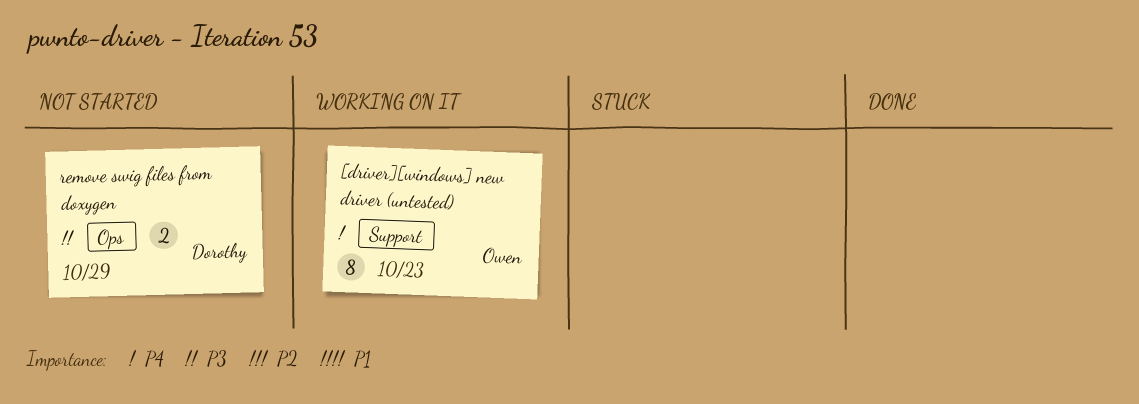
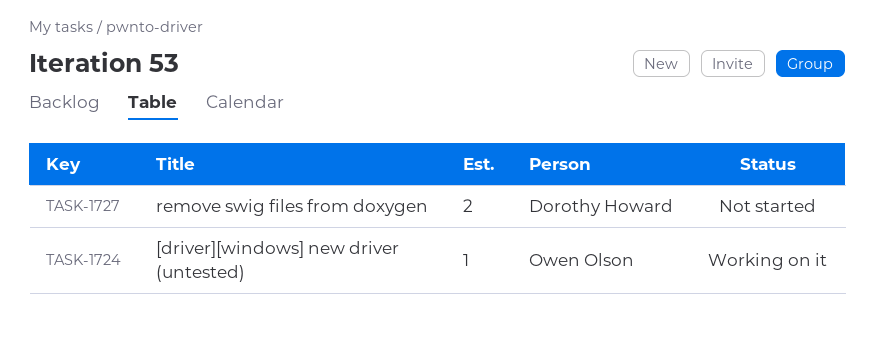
[driver][windows] new driver (untested), estimate: 8 -> 1

